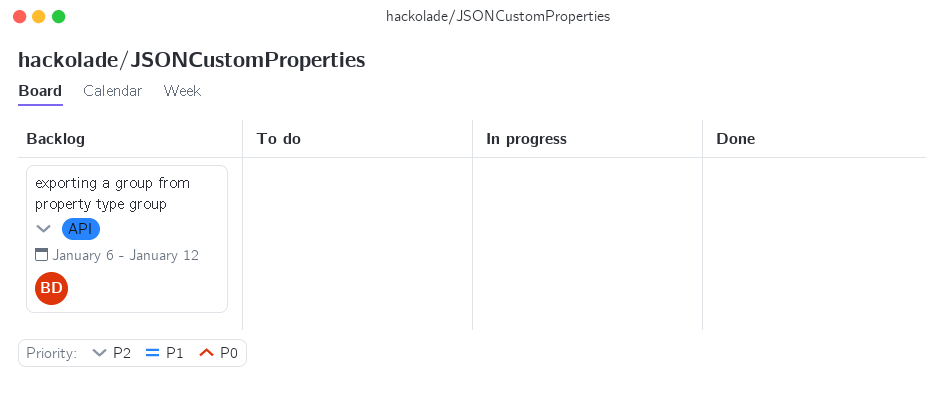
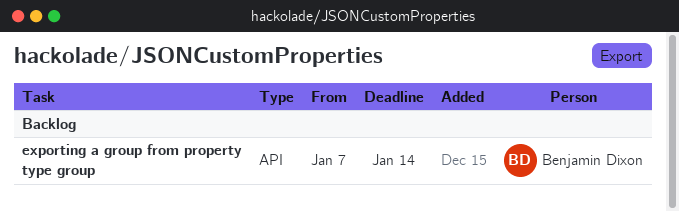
exporting a group from property type group, start: Jan 6 -> Jan 7
exporting a group from property type group, due: Jan 12 -> Jan 14

